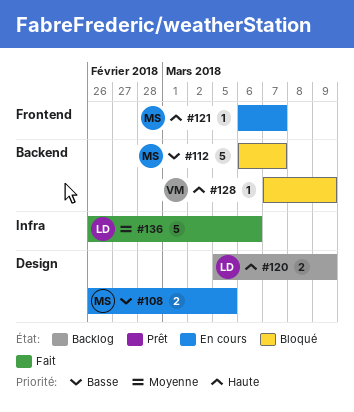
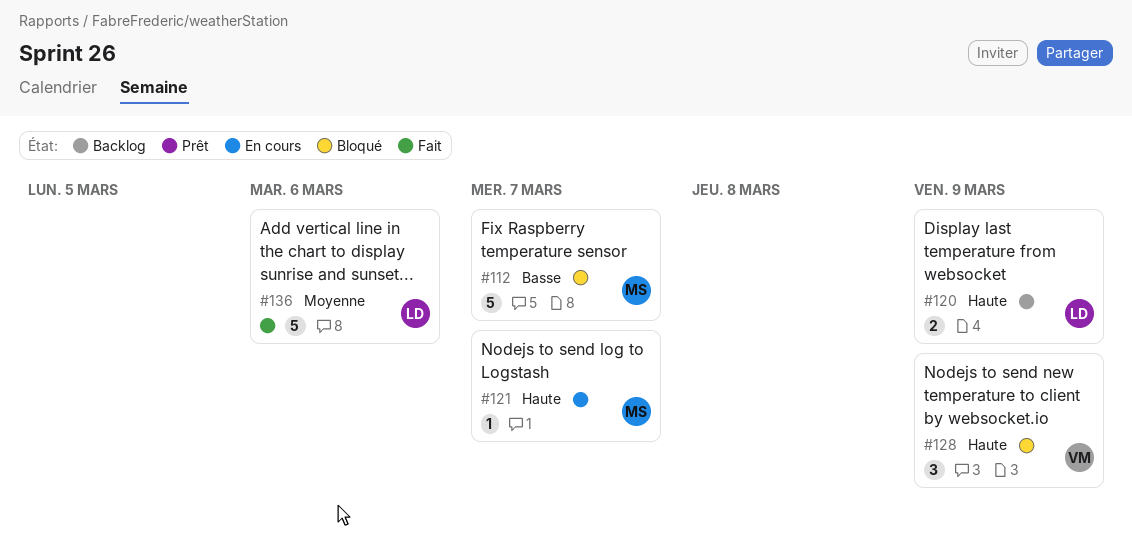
#108: present -> none
#128, estimate: 1 -> 3

